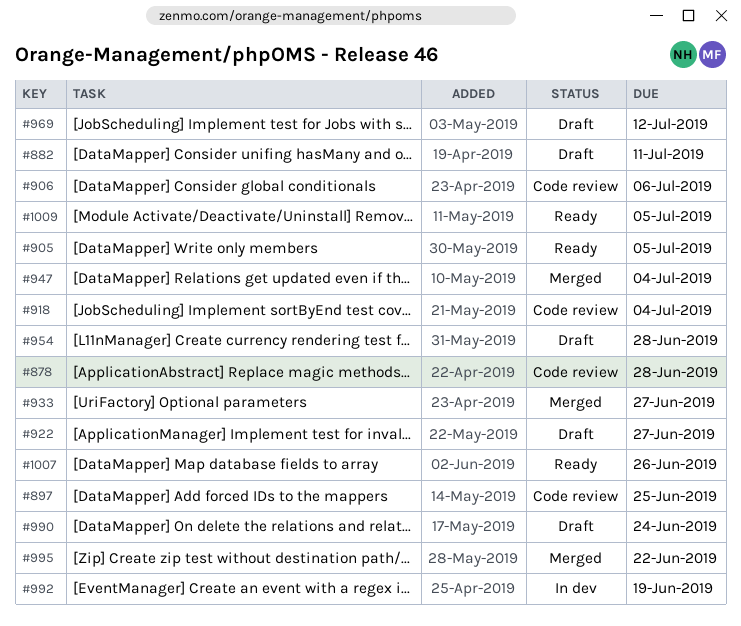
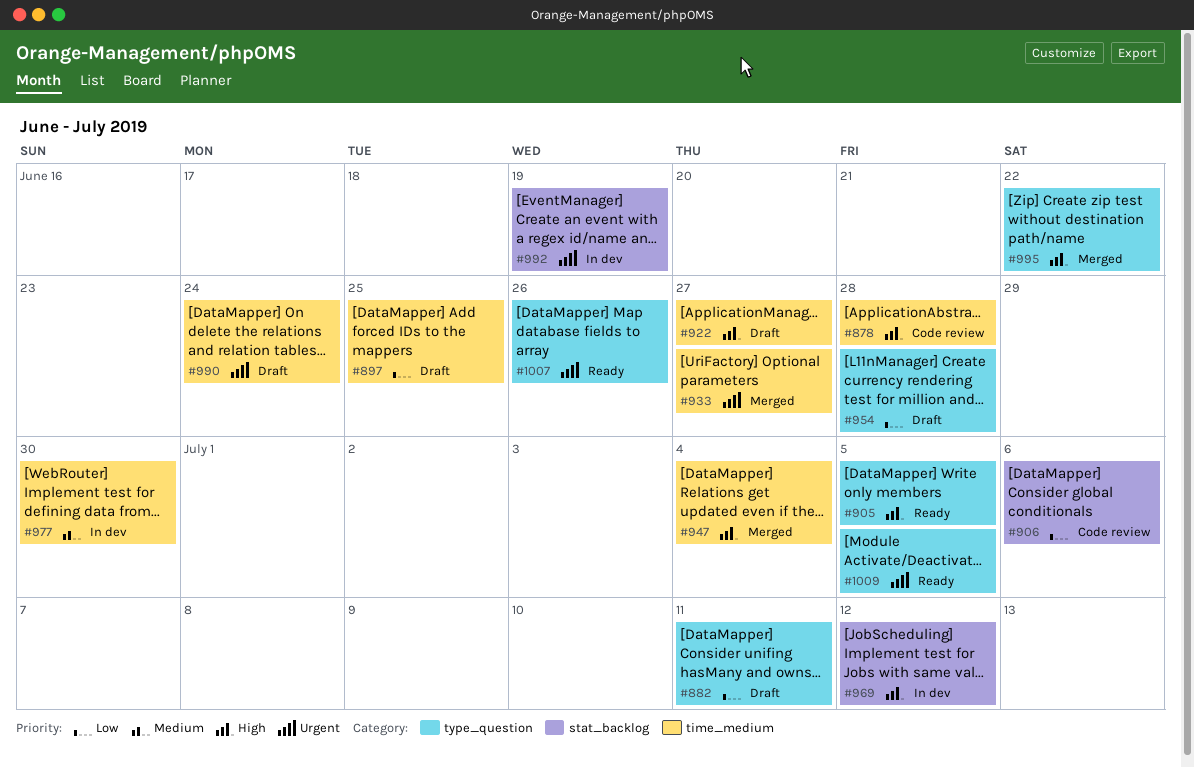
#897, status: Code review -> Draft
#918: present -> none
#969, status: Draft -> In dev
#977: none -> present

